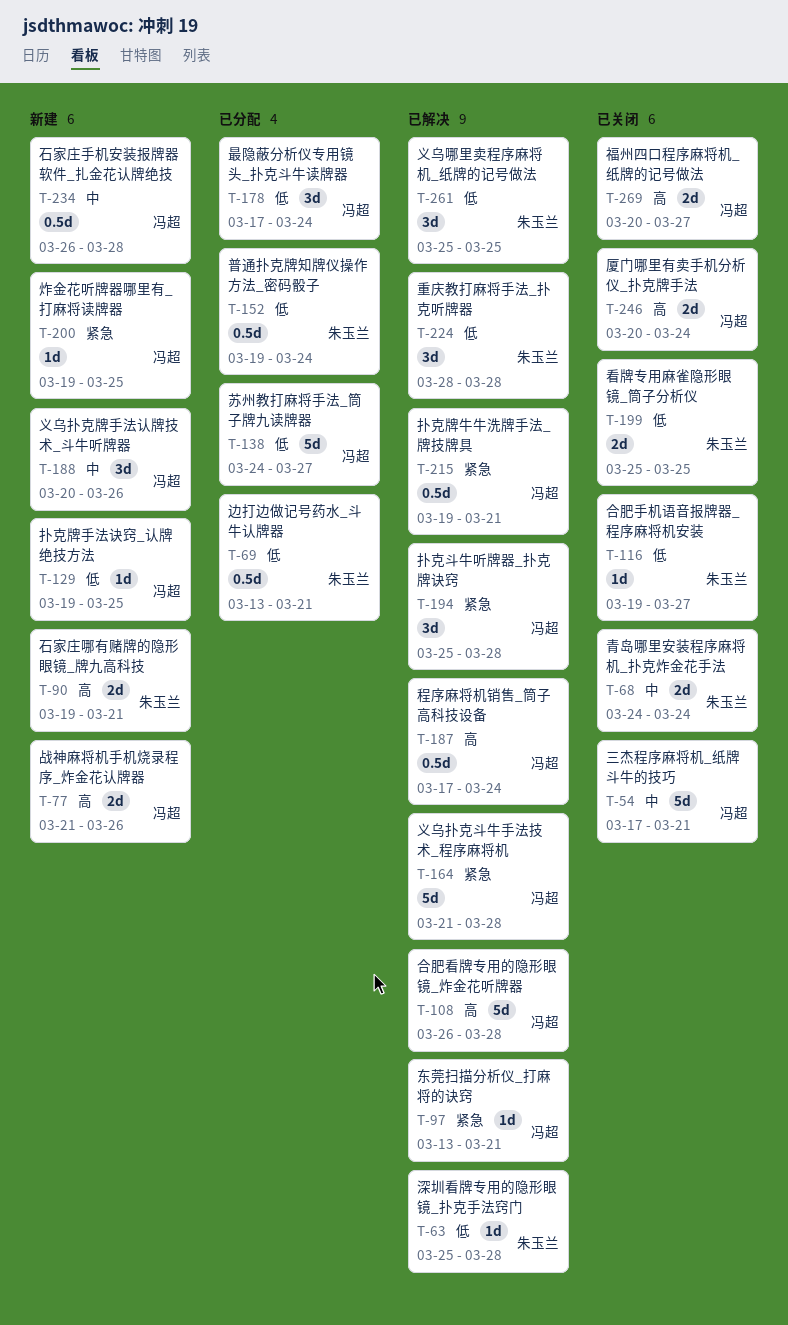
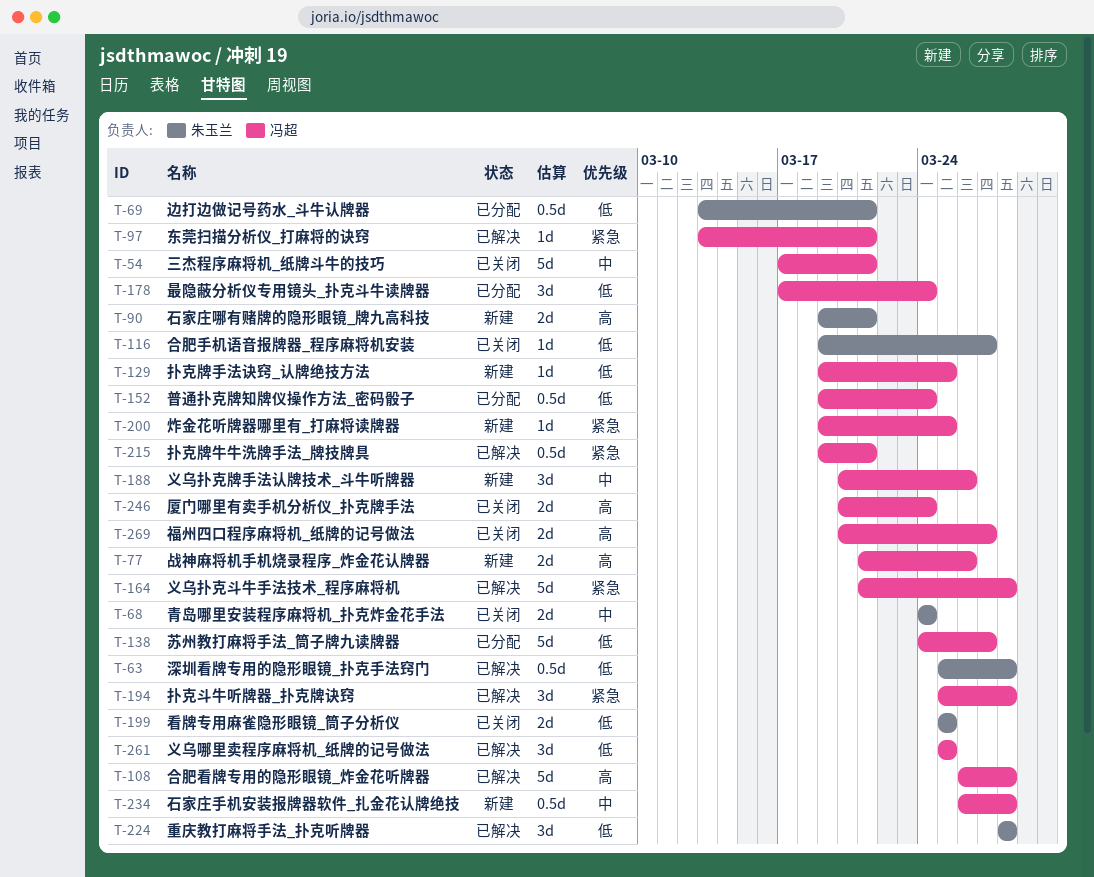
T-63, estimate: 1d -> 0.5d
T-152, owner: 朱玉兰 -> 冯超
T-187: present -> none
T-261, owner: 朱玉兰 -> 冯超

